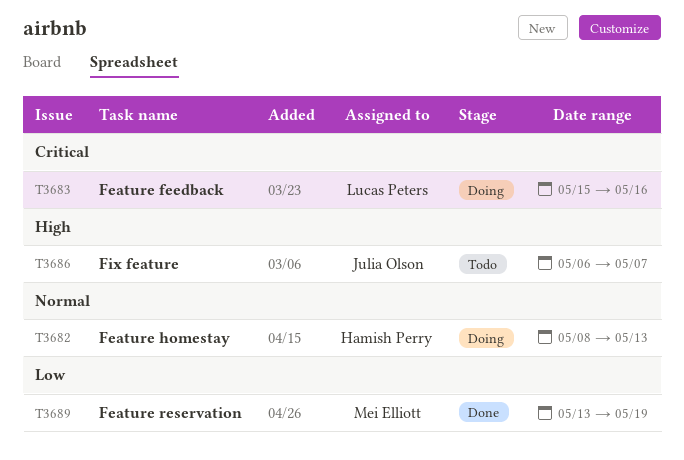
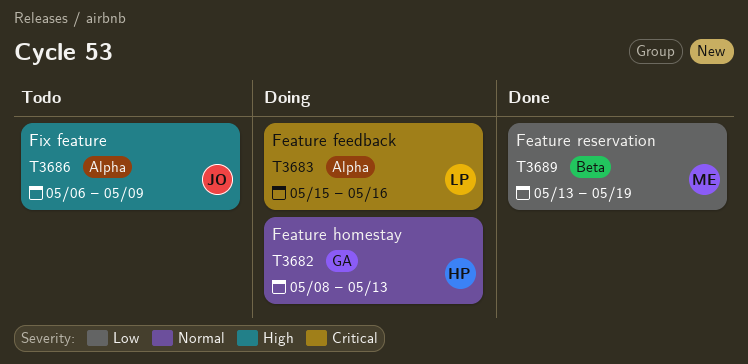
T3686, due: May 7 -> May 9

